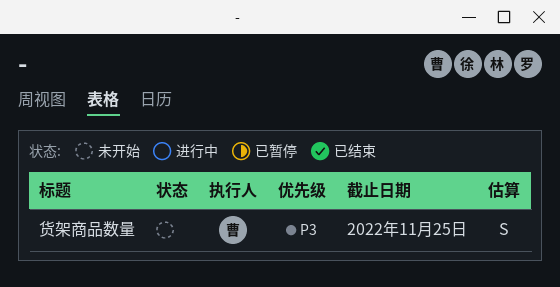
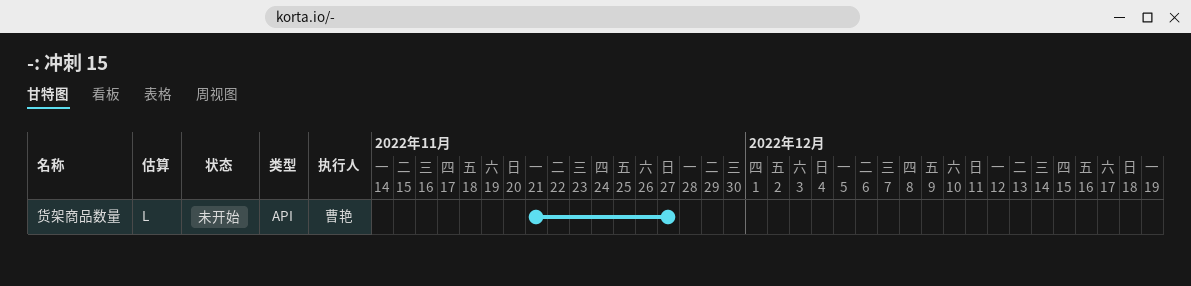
货架商品数量, estimate: S -> L
货架商品数量, due: Nov 25 -> Nov 27

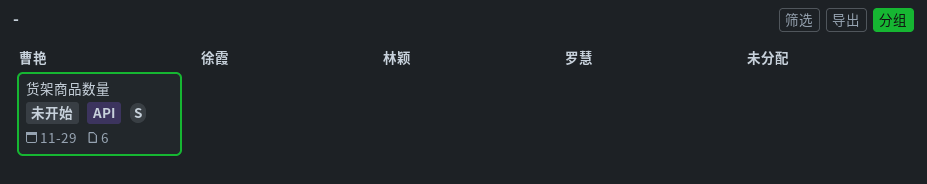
货架商品数量, estimate: L -> S
货架商品数量, due: Nov 27 -> Nov 29

